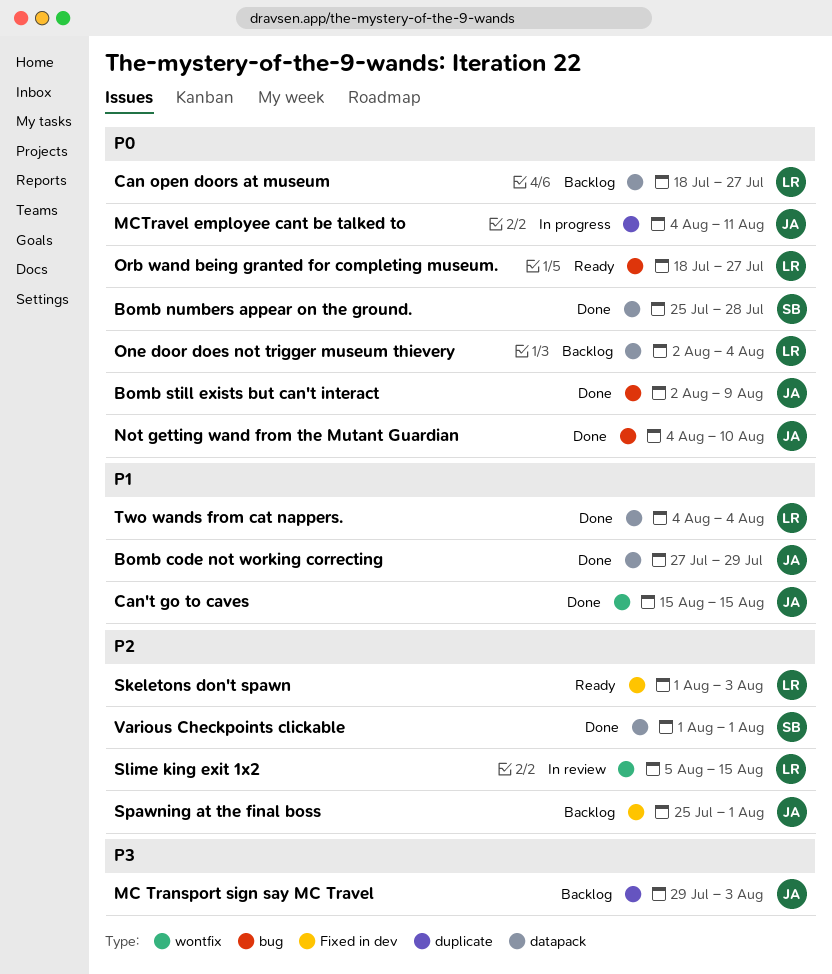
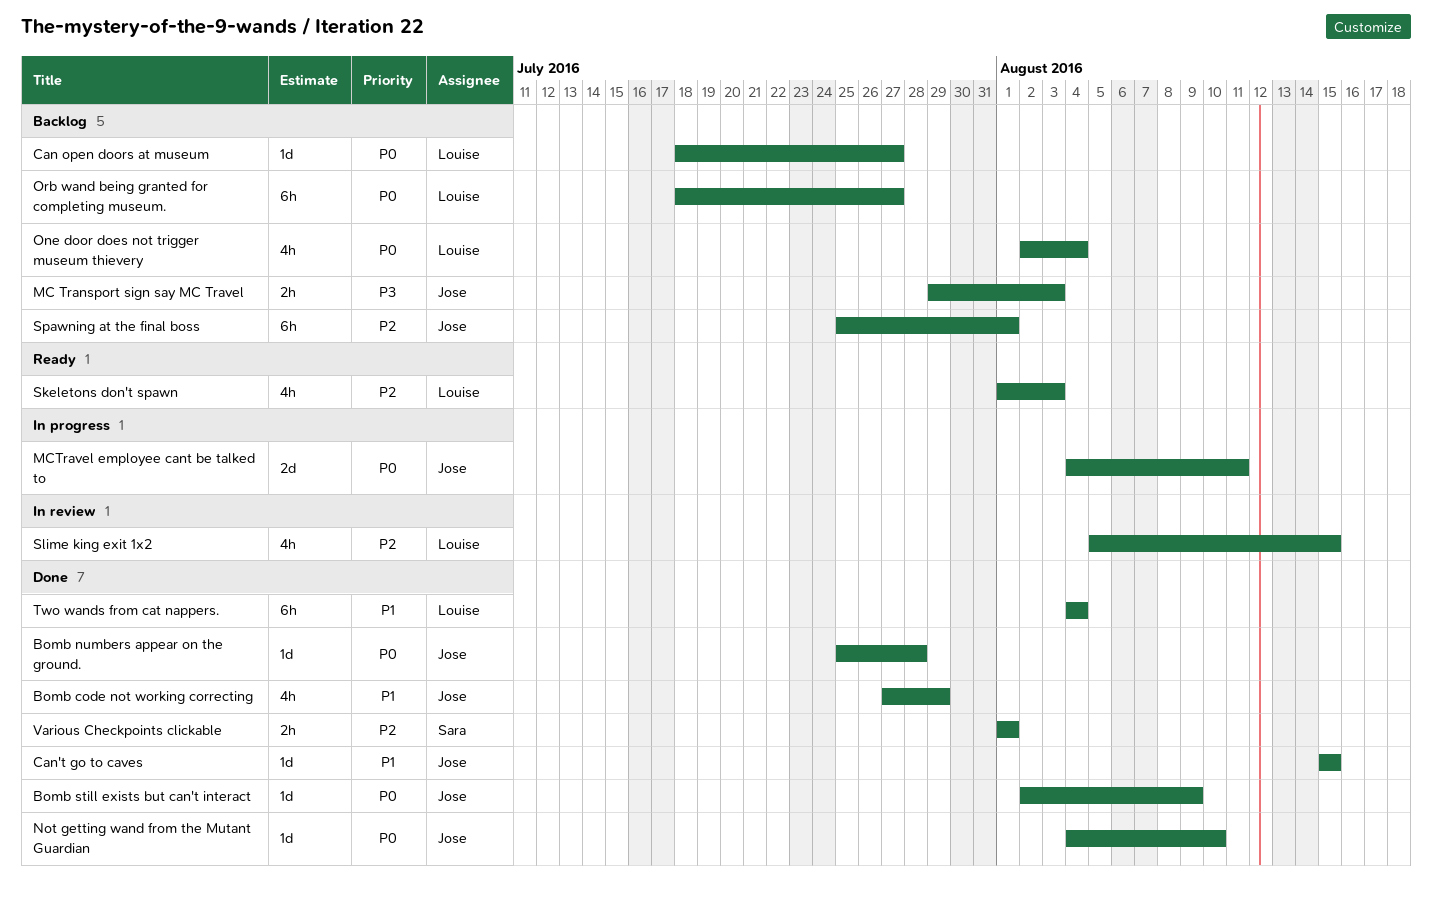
Bomb numbers appear on the ground., owner: Sara -> Jose
Orb wand being granted for completing museum., status: Ready -> Backlog

